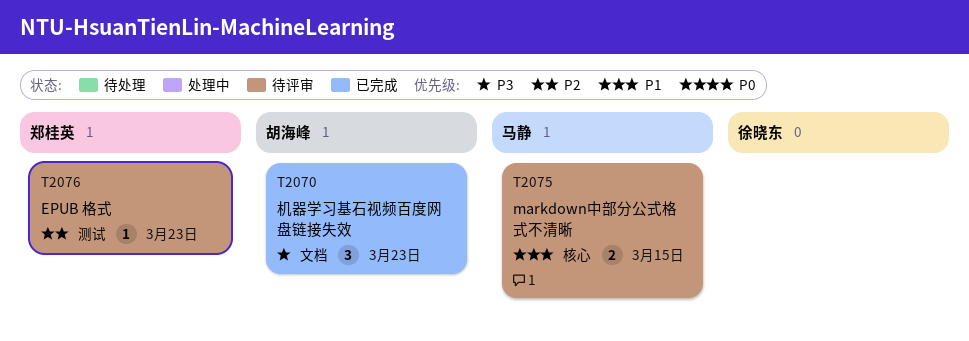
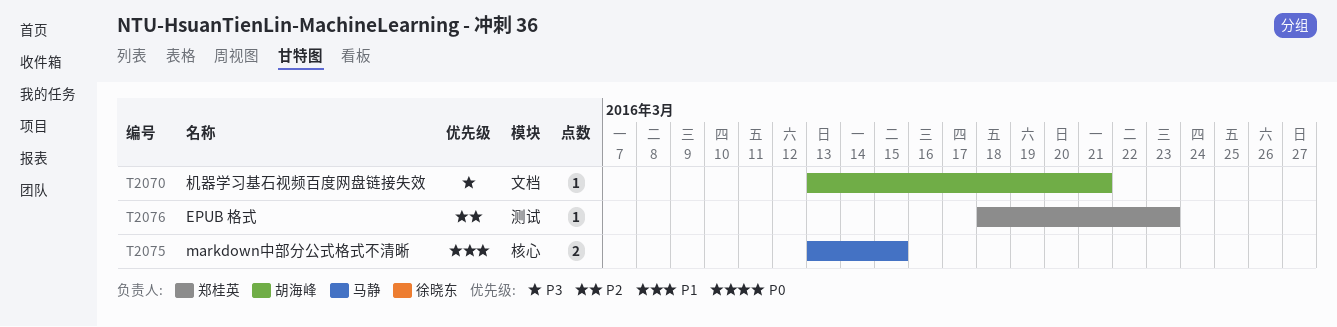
T2070, estimate: 3 -> 1
T2070, due: Mar 23 -> Mar 21

